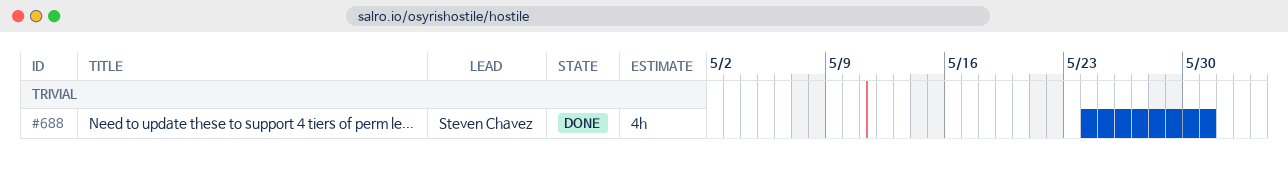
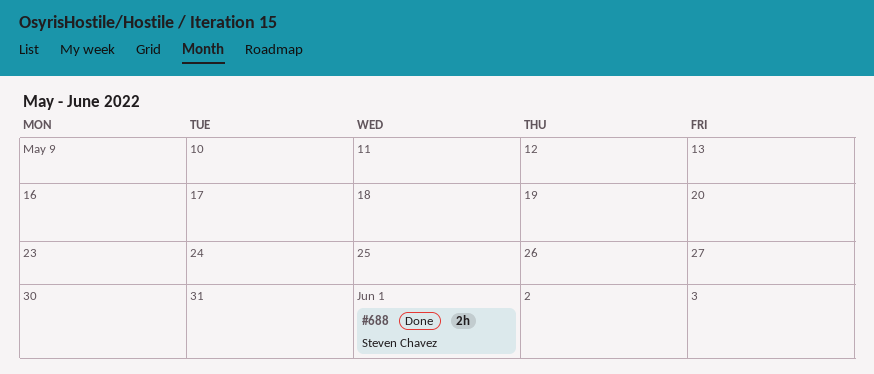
#688, estimate: 4h -> 2h
#688, due: May 31 -> Jun 1

